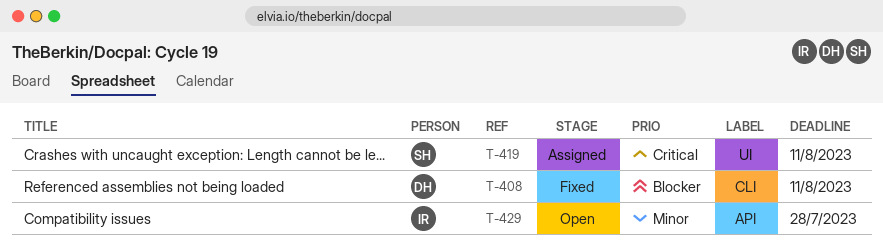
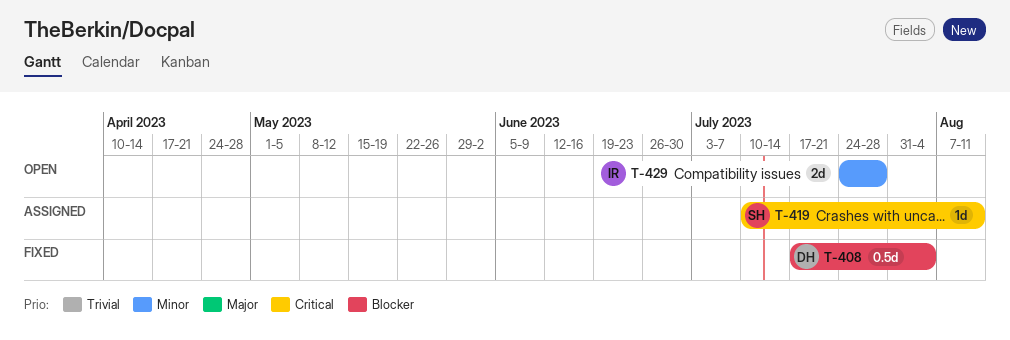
T-408, due: Aug 11 -> Aug 4

